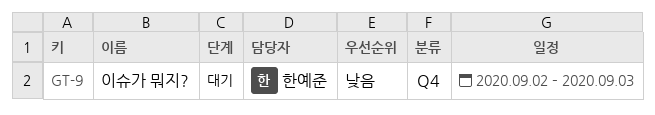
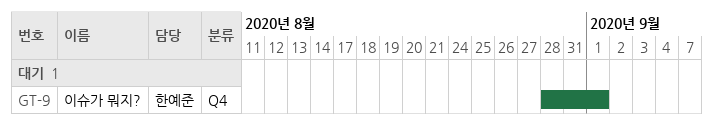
GT-9, start: Sep 2 -> Aug 28
GT-9, due: Sep 3 -> Sep 1

